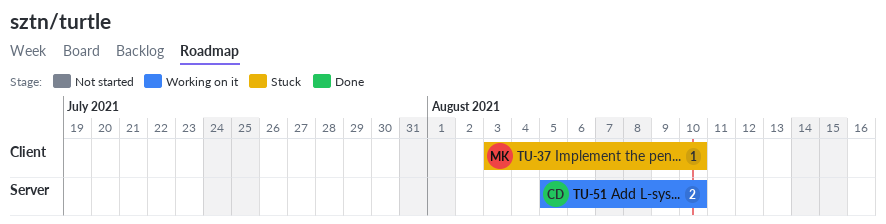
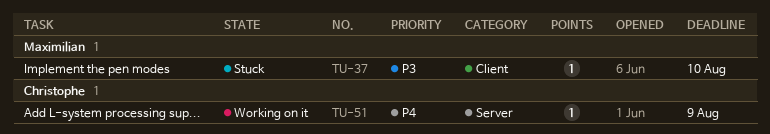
TU-51, estimate: 2 -> 1
TU-51, due: Aug 10 -> Aug 9

